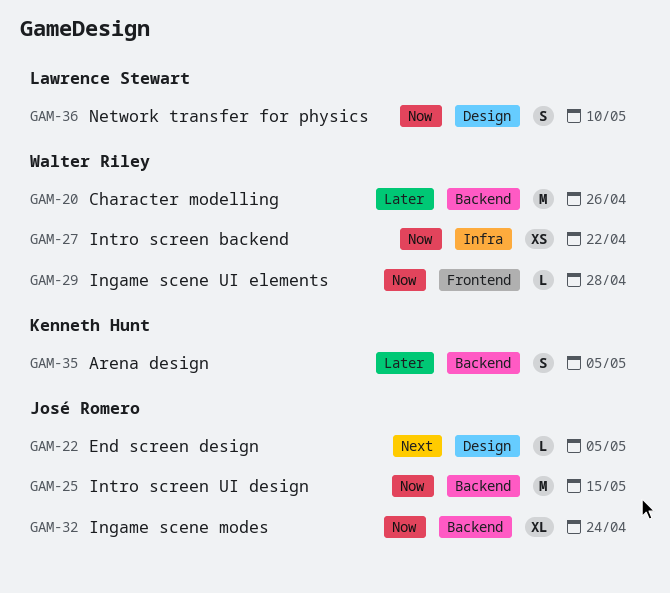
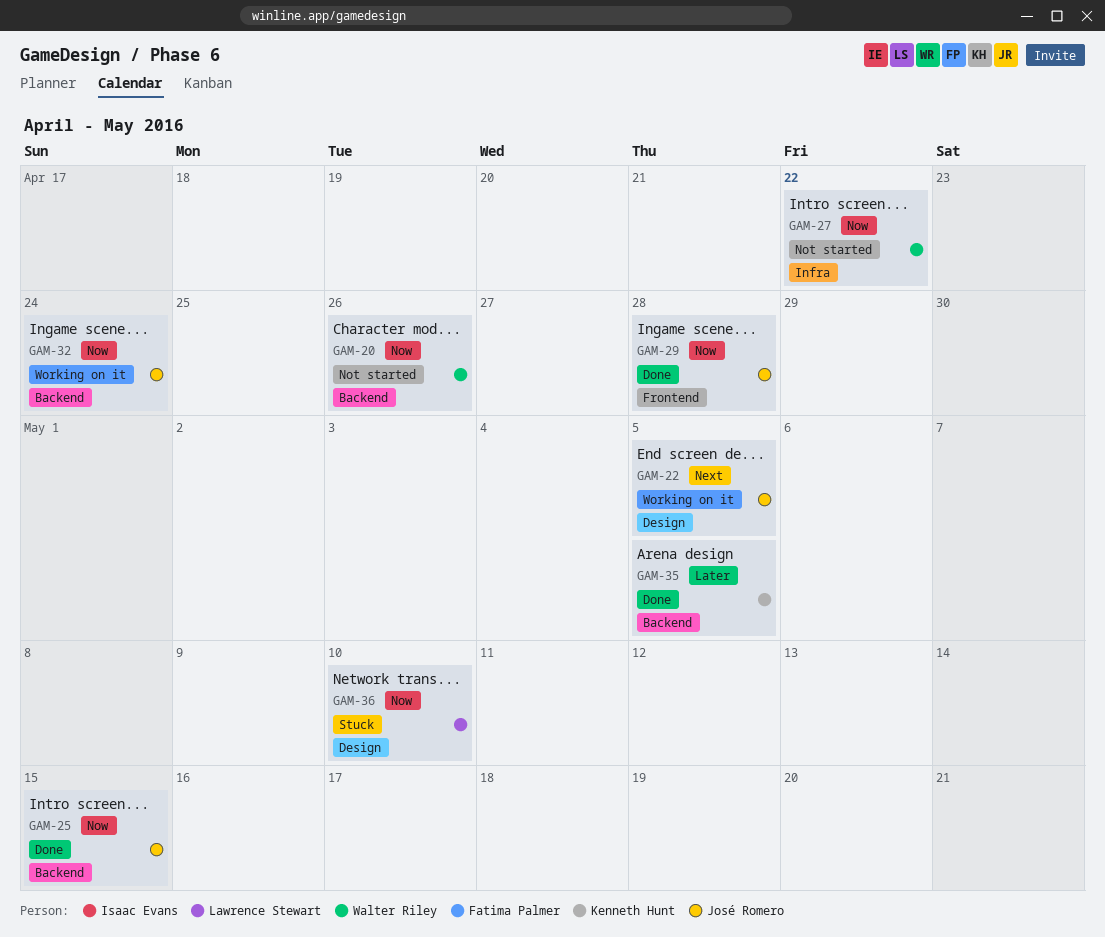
GAM-20, priority: Later -> Now
GAM-29, owner: Walter Riley -> José Romero

